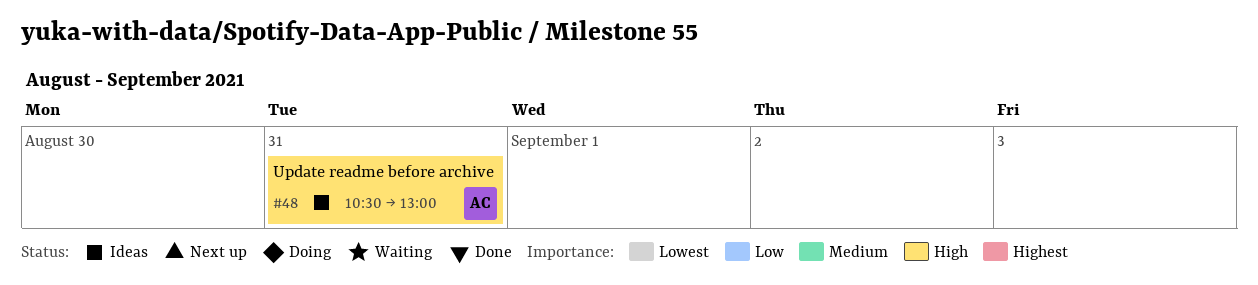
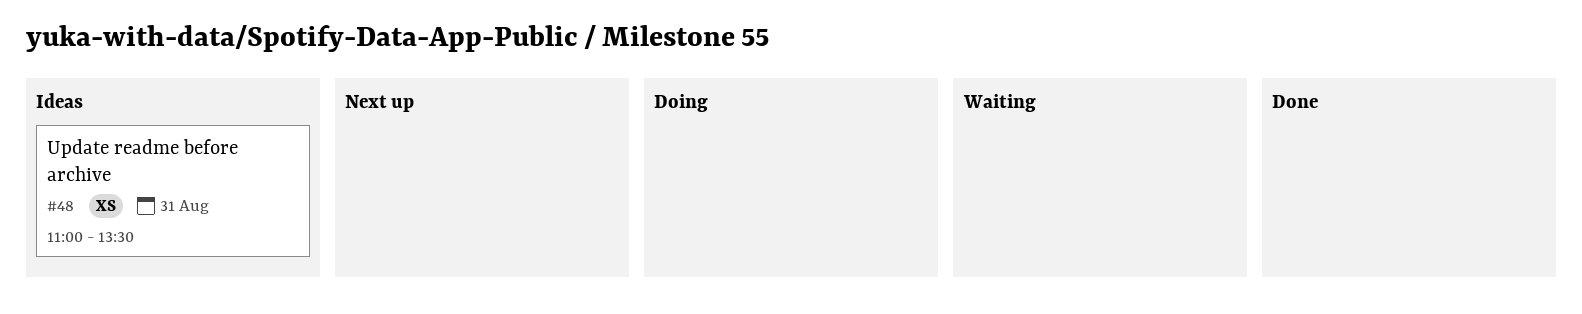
#48, begins: 10:30 -> 11:00
#48, ends: 13:00 -> 13:30

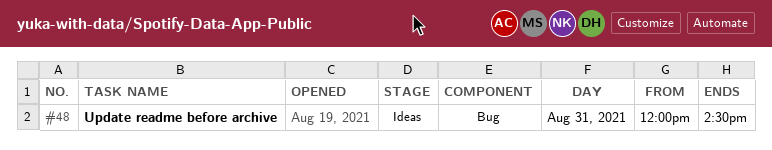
#48, begins: 11:00 -> 12:00
#48, ends: 13:30 -> 14:30

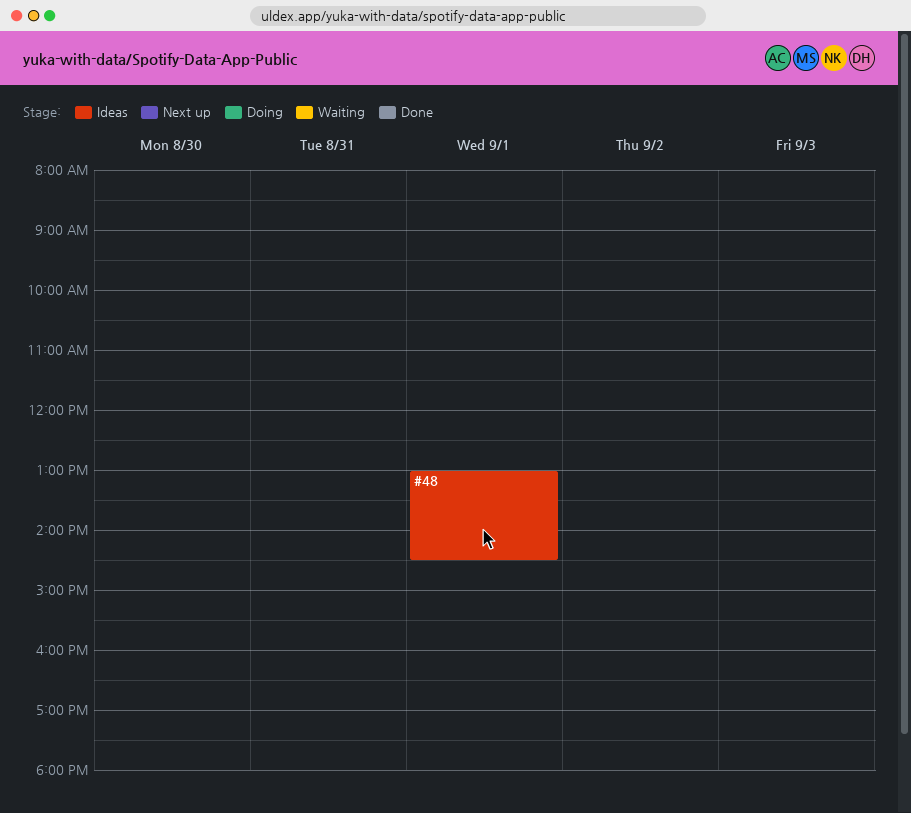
#48, day: Aug 31 -> Sep 1
#48, begins: 12:00 -> 13:00

